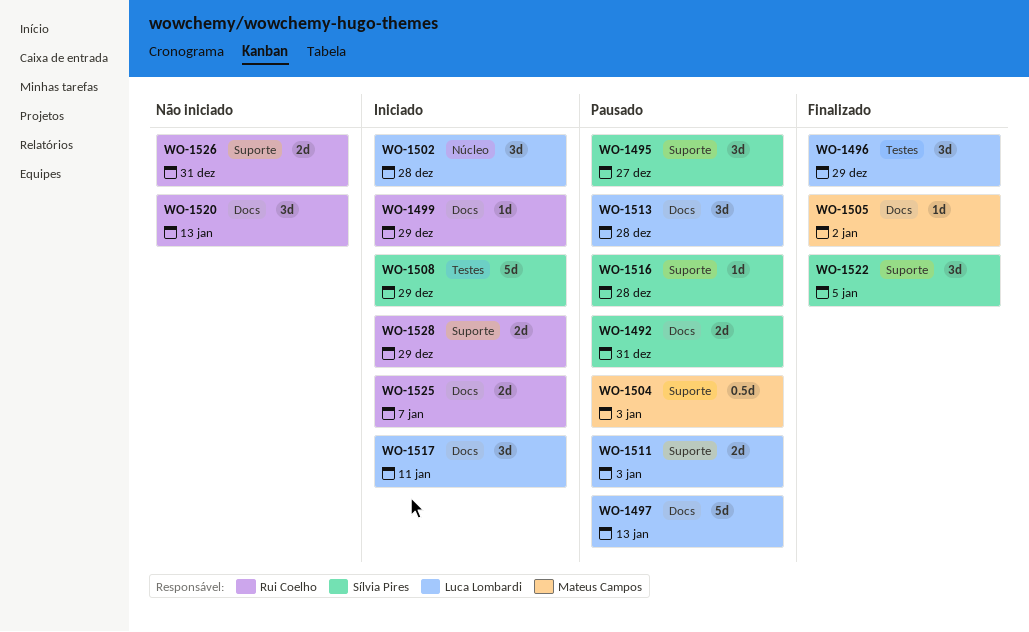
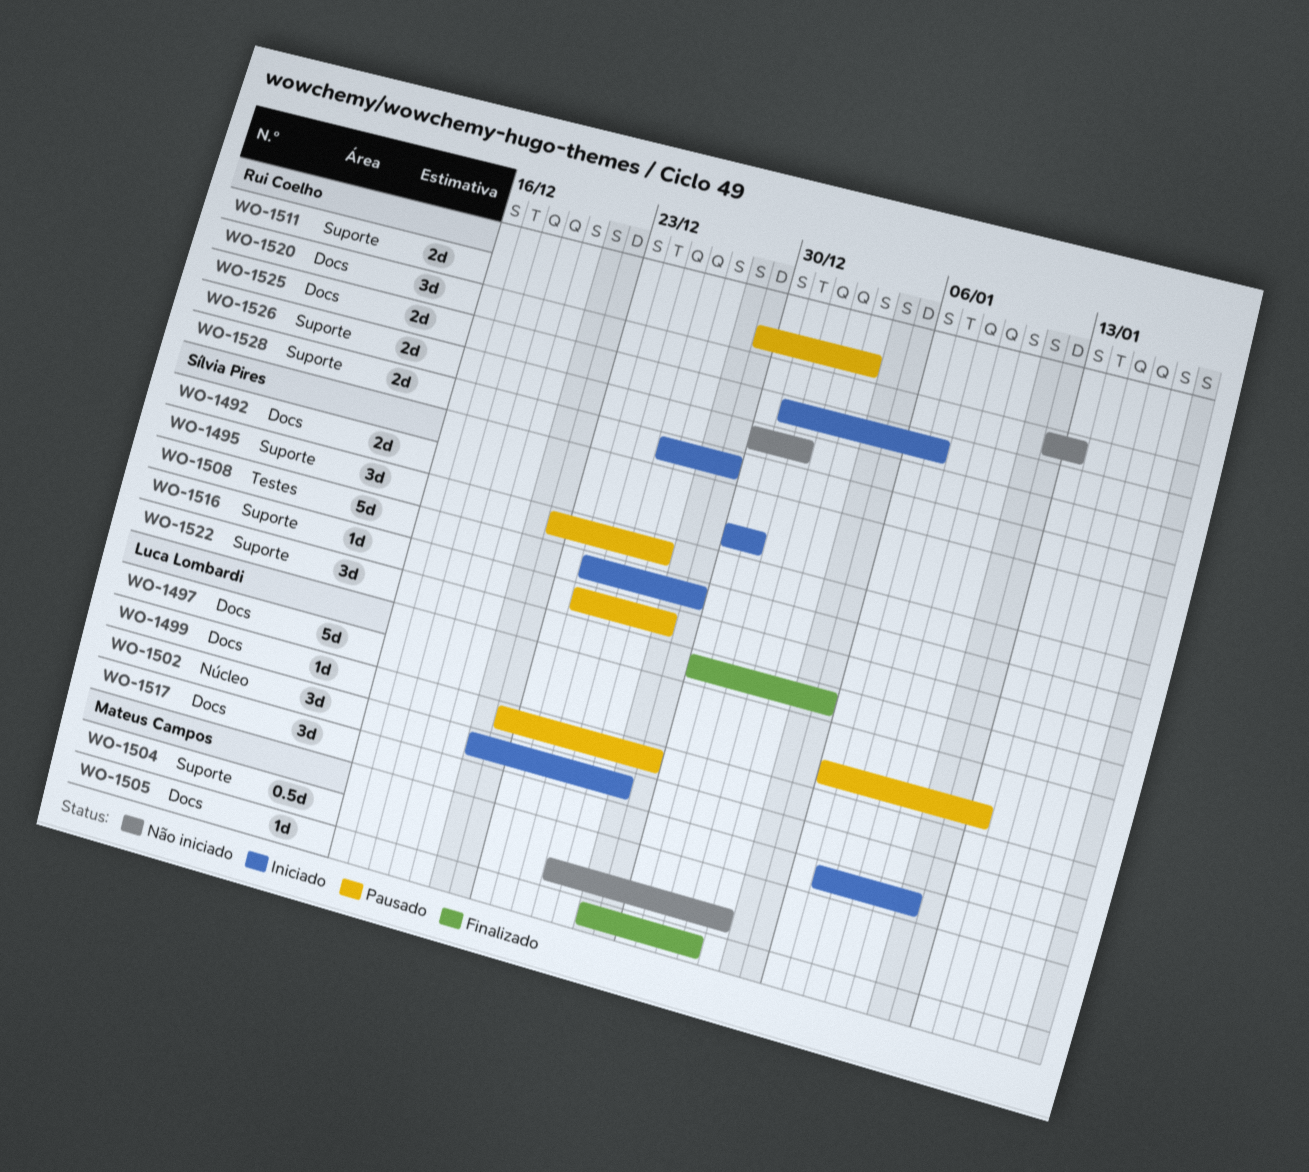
WO-1492, status: Pausado -> Iniciado
WO-1496: present -> none
WO-1499, status: Iniciado -> Pausado
WO-1499, owner: Rui Coelho -> Luca Lombardi
WO-1504, status: Pausado -> Não iniciado
WO-1511, owner: Luca Lombardi -> Rui Coelho
WO-1513: present -> none
WO-1526, due: Dec 31 -> Jan 1

